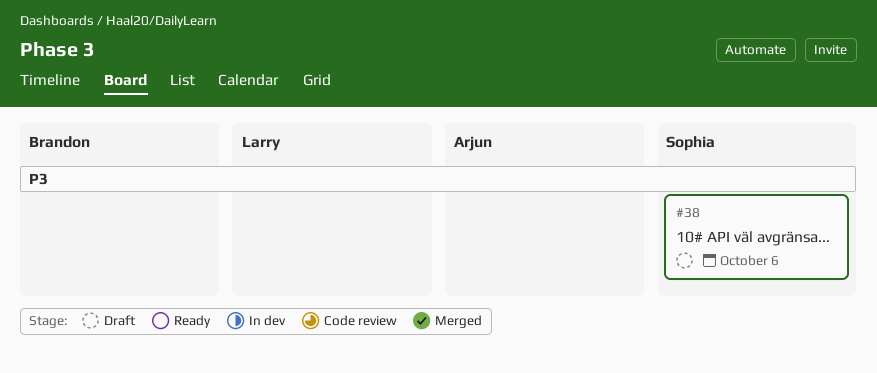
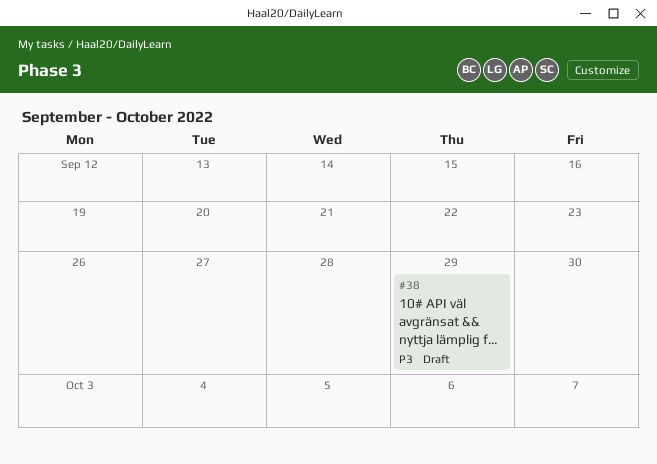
#38, due: Oct 6 -> Sep 29

